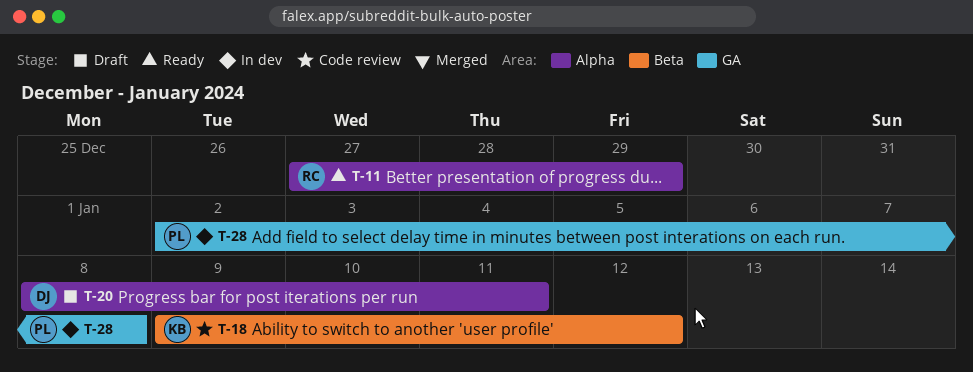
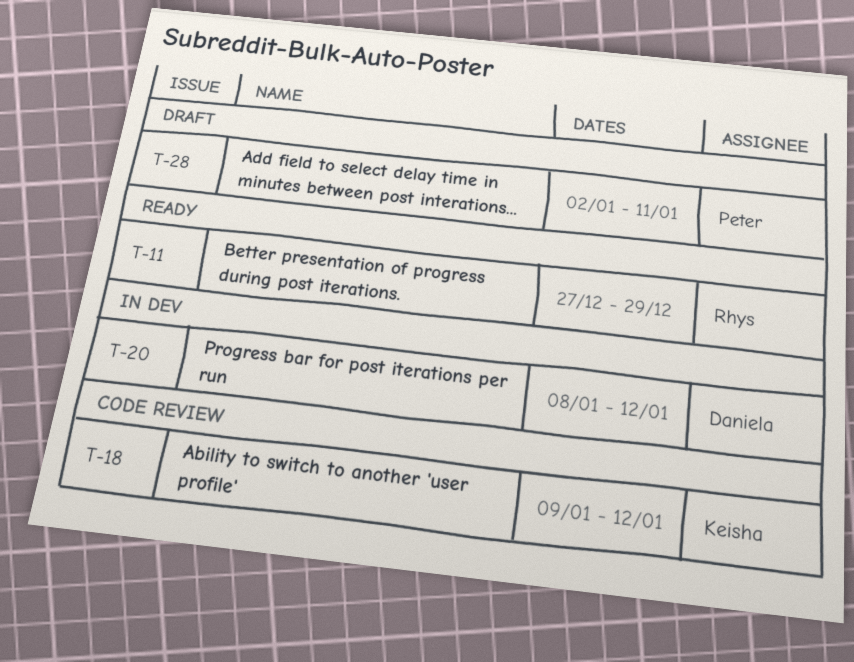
T-20, status: Draft -> In dev
T-20, due: Jan 11 -> Jan 12
T-28, status: In dev -> Draft
T-28, due: Jan 8 -> Jan 11

